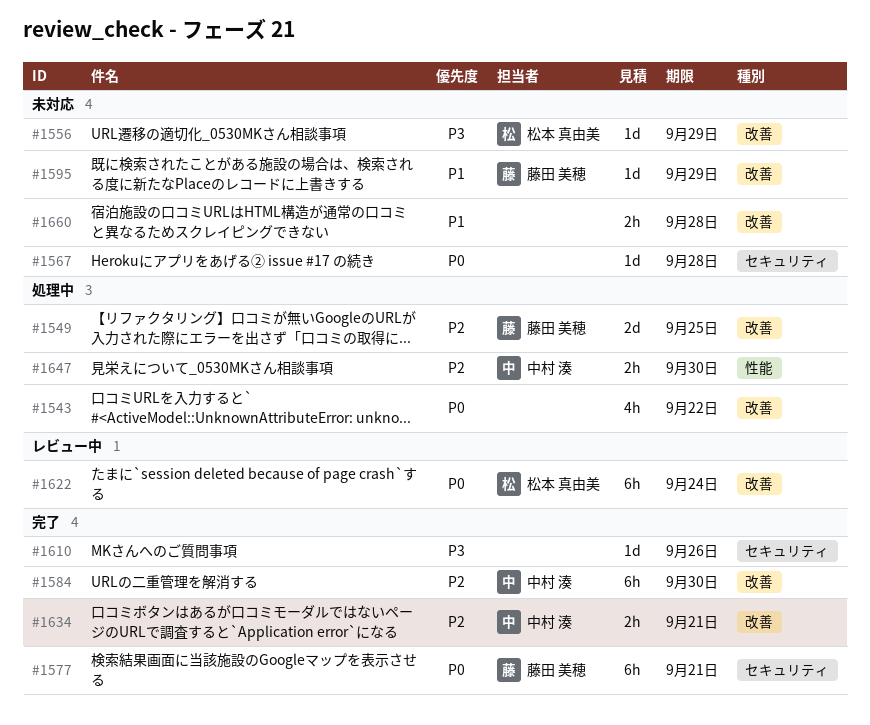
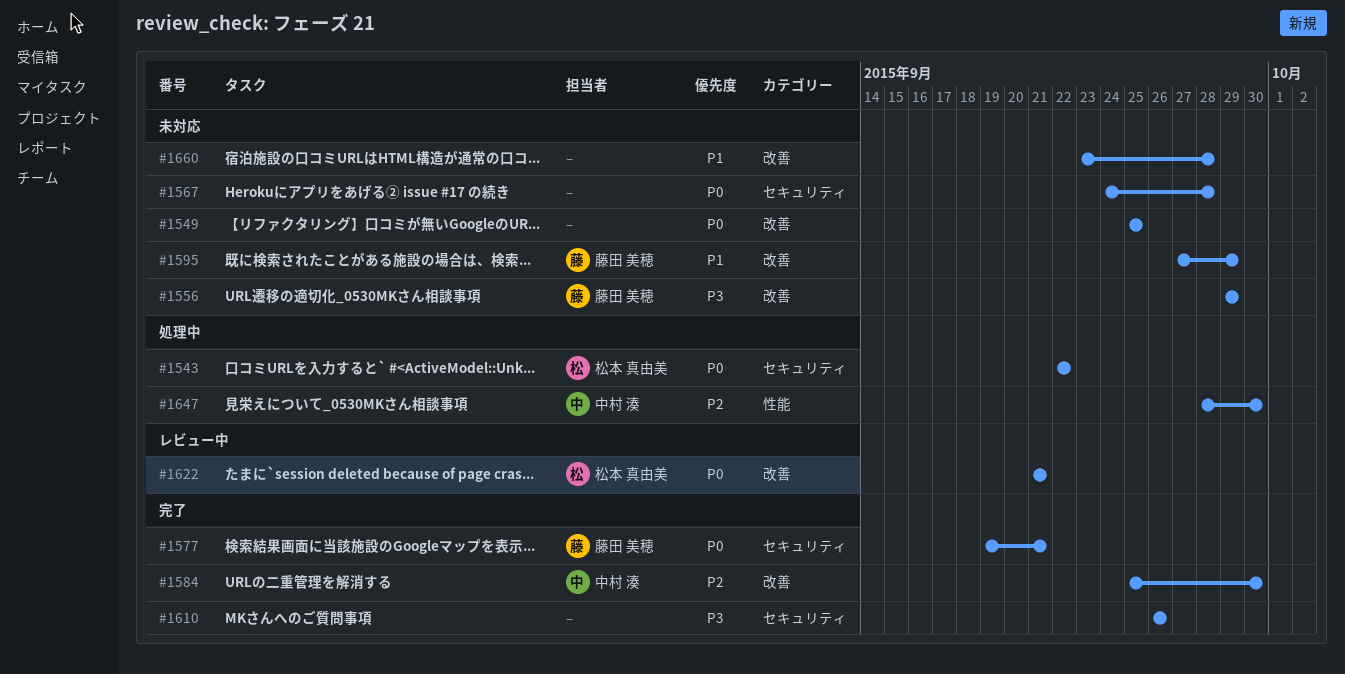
#1543, owner: none -> 松本 真由美
#1543, label: 改善 -> セキュリティ
#1549, status: 処理中 -> 未対応
#1549, owner: 藤田 美穂 -> none
#1549, priority: P2 -> P0
#1556, owner: 松本 真由美 -> 藤田 美穂
#1622, due: Sep 24 -> Sep 21
#1634: present -> none

